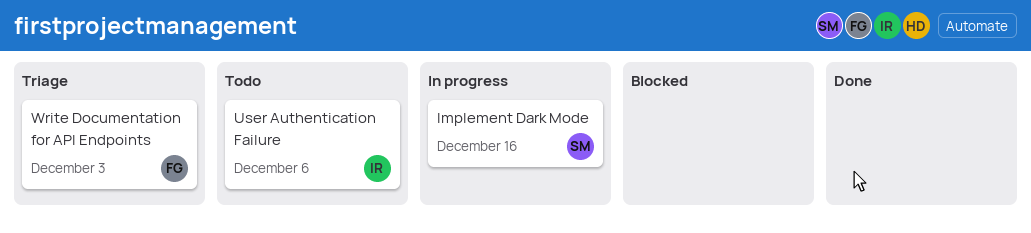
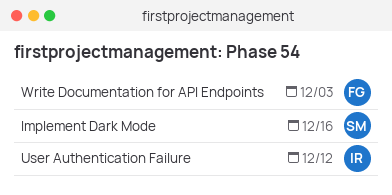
User Authentication Failure, due: Dec 6 -> Dec 12

